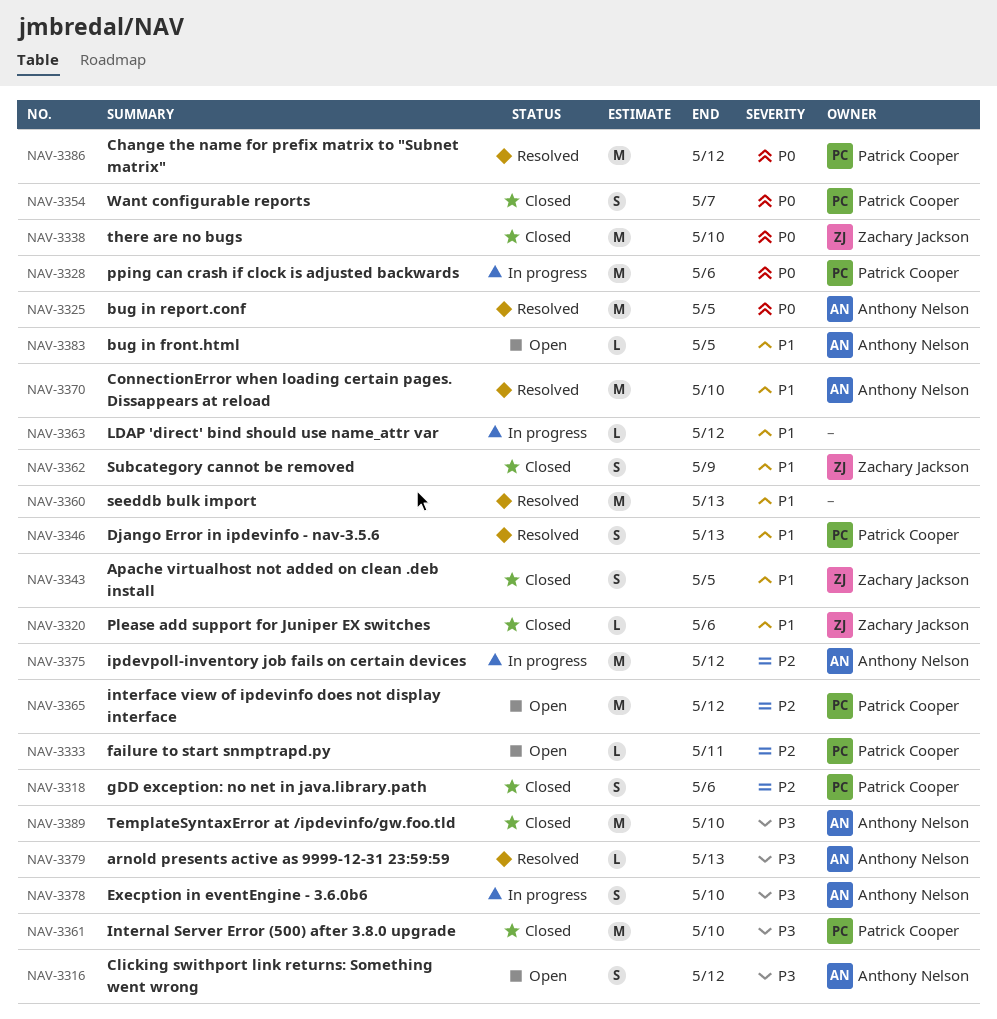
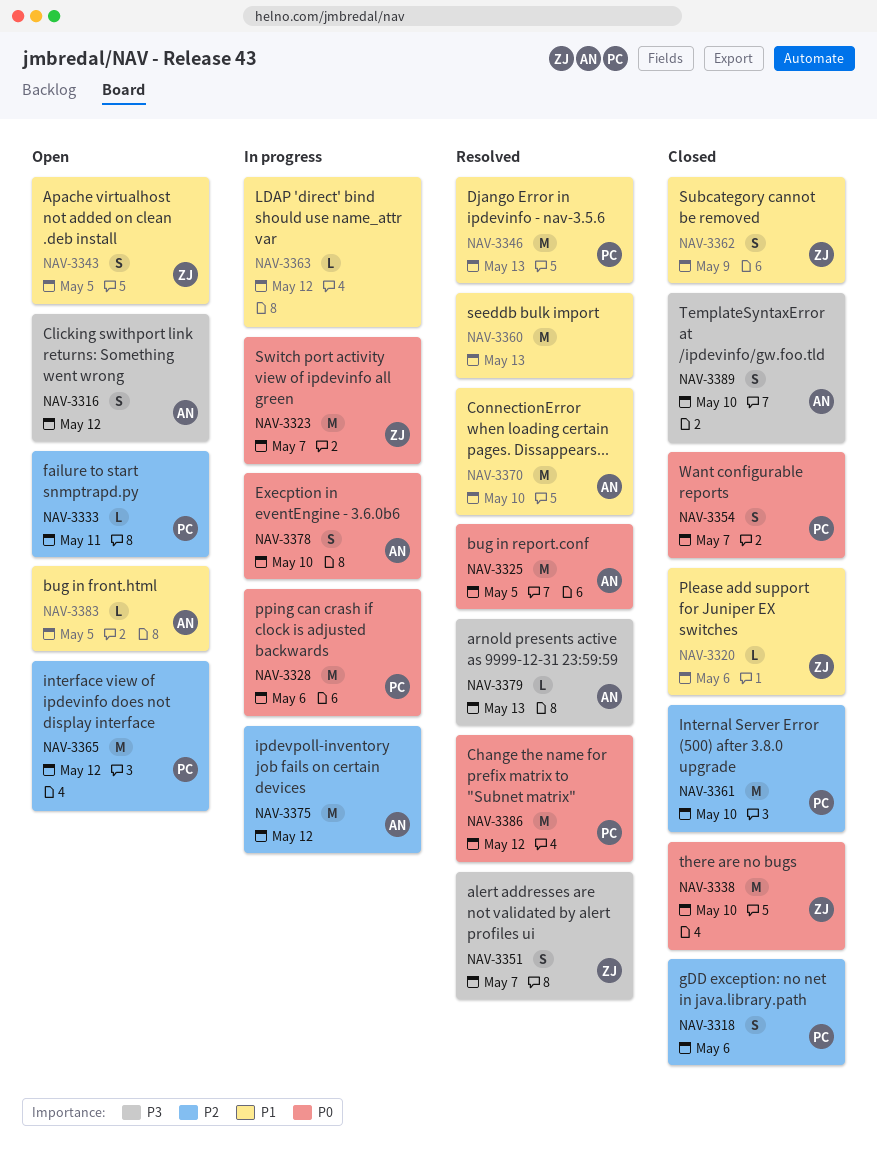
NAV-3323: none -> present
NAV-3343, status: Closed -> Open
NAV-3346, estimate: S -> M
NAV-3351: none -> present
NAV-3361, priority: P3 -> P2
NAV-3378, priority: P3 -> P0
NAV-3389, estimate: M -> S

